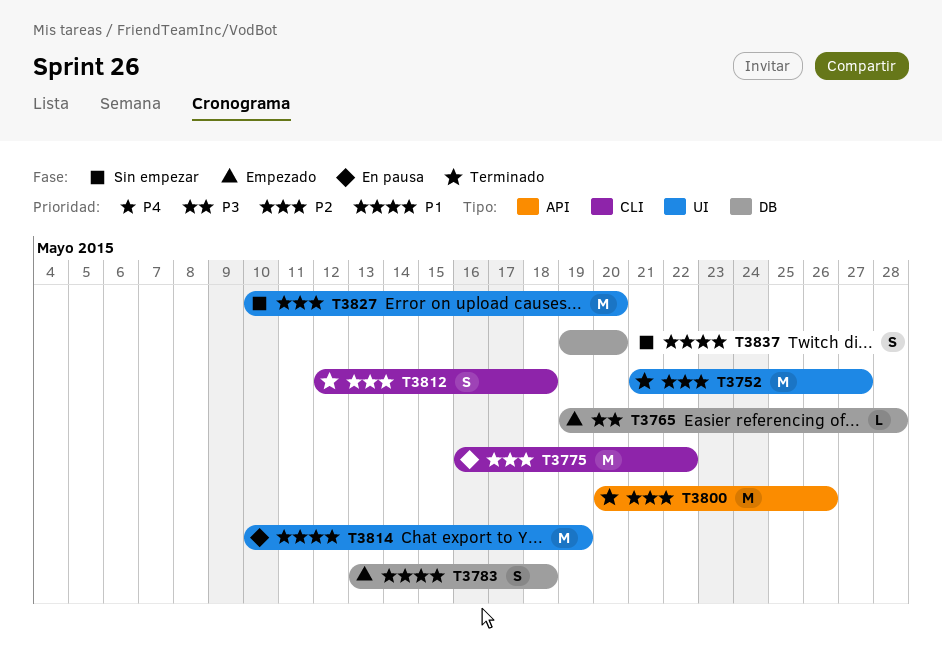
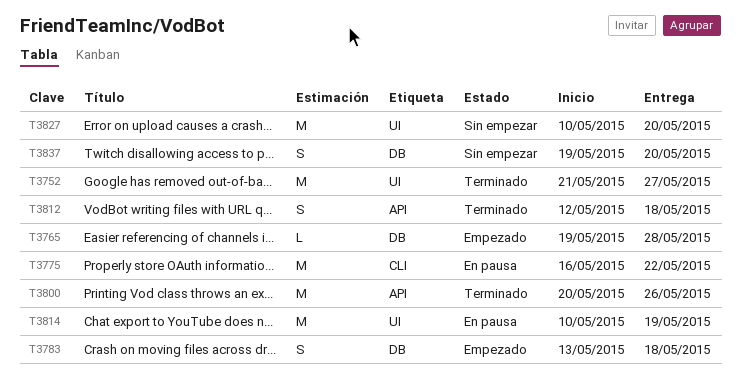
T3812, label: CLI -> API

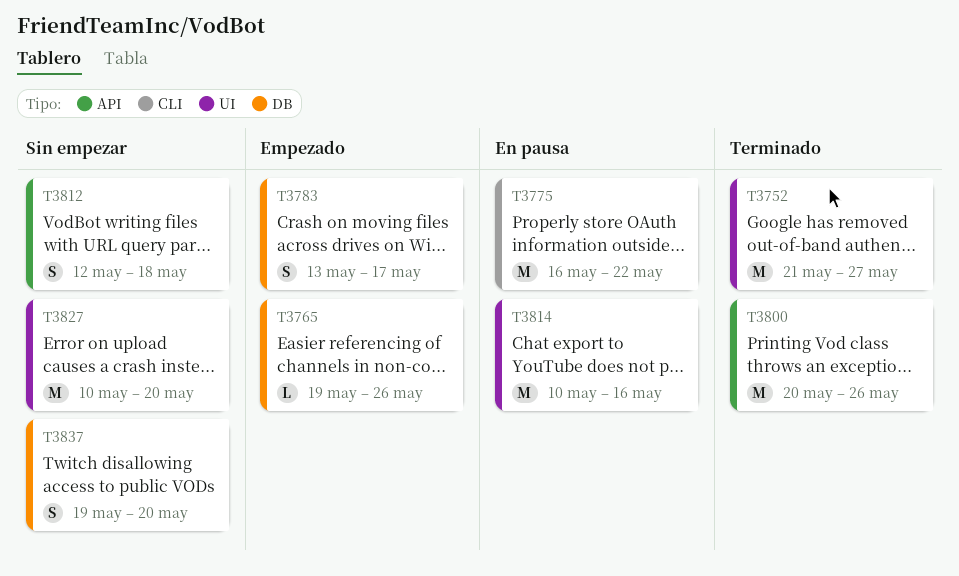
T3765, due: May 28 -> May 26
T3783, due: May 18 -> May 17
T3812, status: Terminado -> Sin empezar
T3814, due: May 19 -> May 16

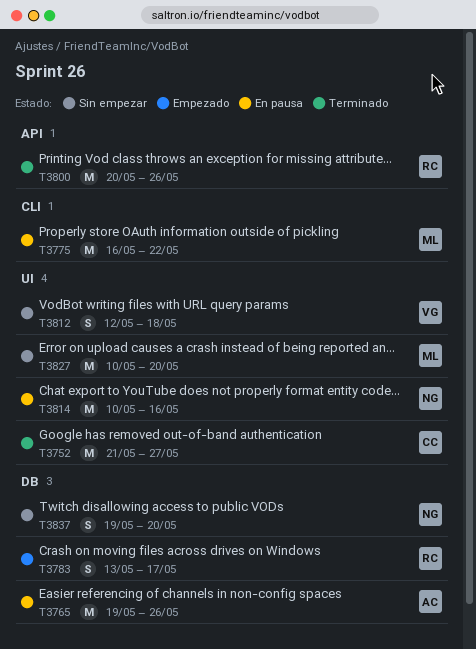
T3765, status: Empezado -> En pausa
T3765, estimate: L -> M
T3812, label: API -> UI

